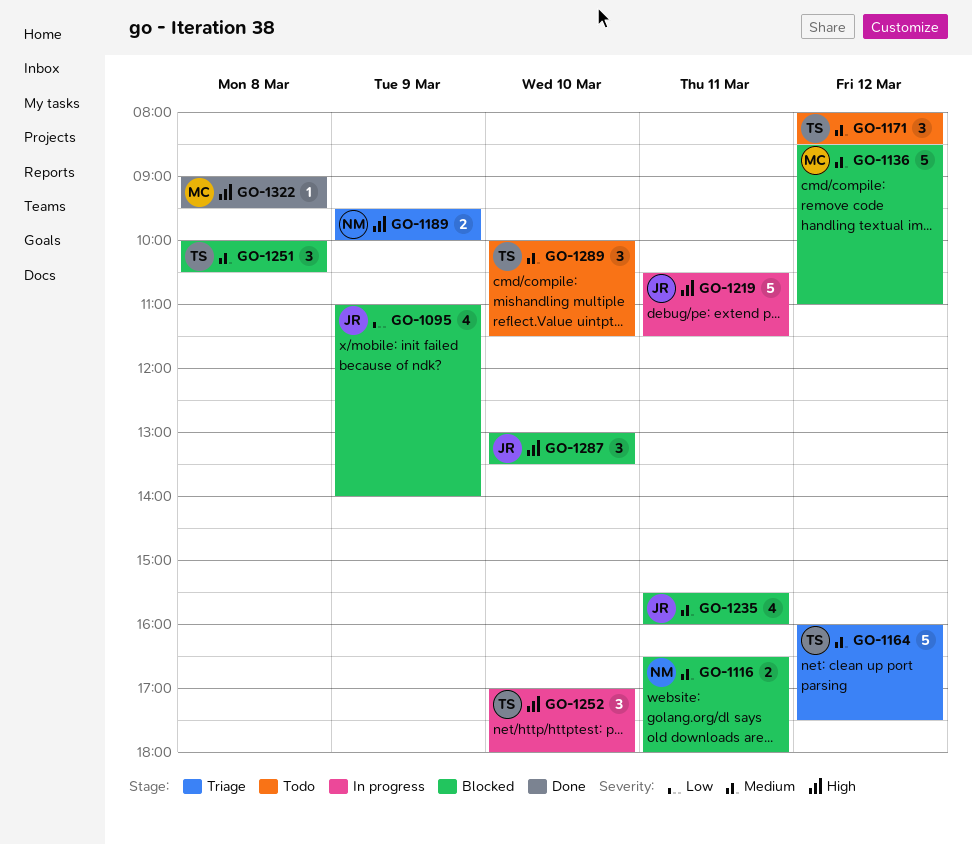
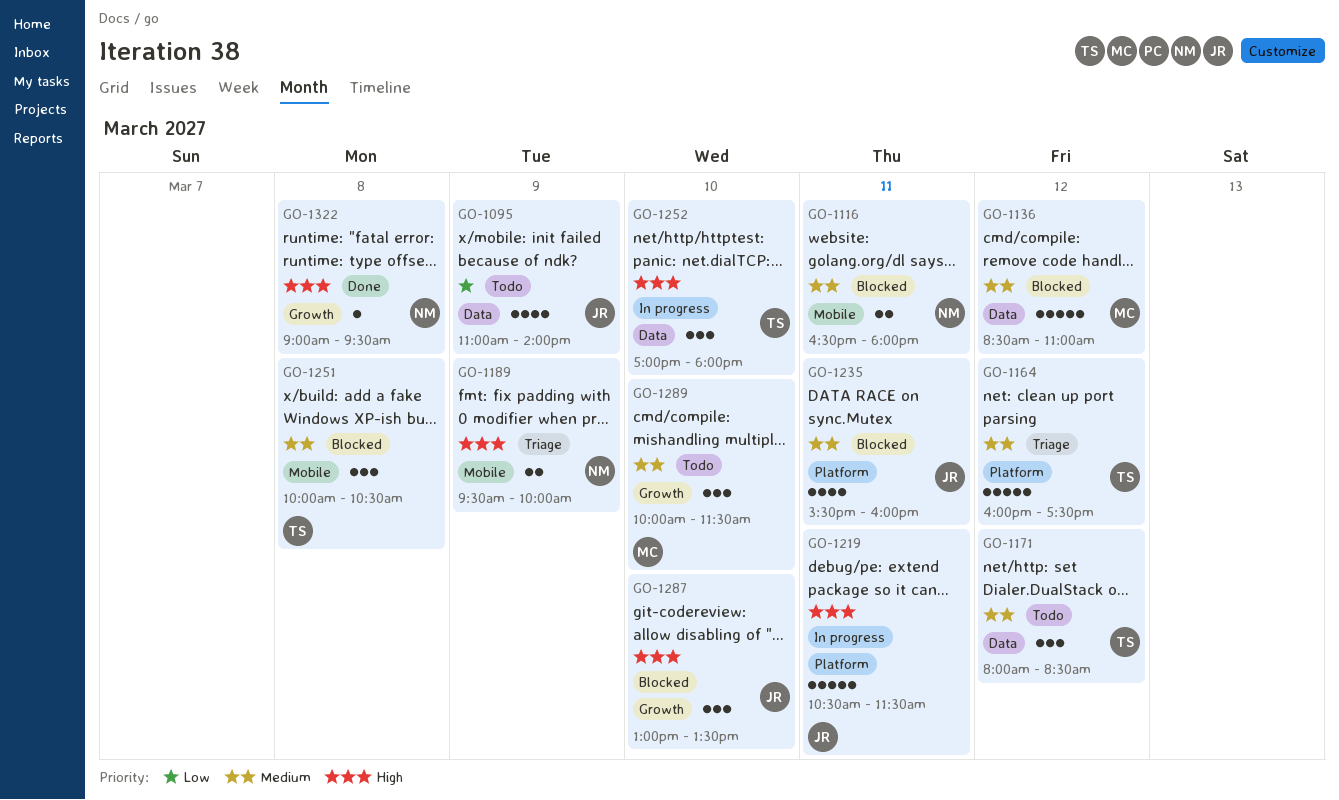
GO-1095, status: Blocked -> Todo
GO-1289, owner: TS -> MC
GO-1322, owner: MC -> NM

